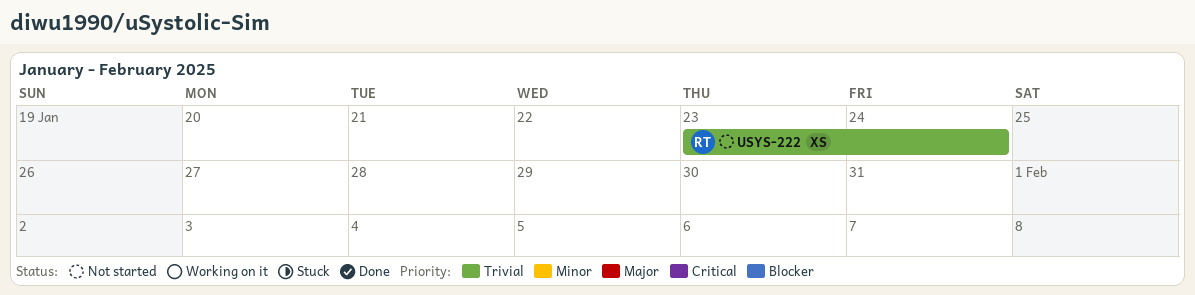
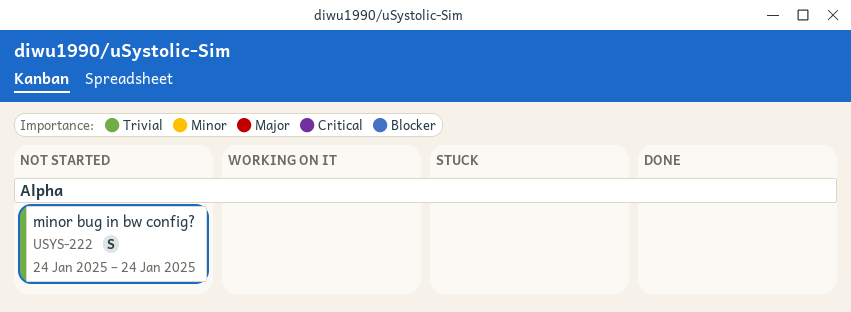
USYS-222, estimate: XS -> S
USYS-222, start: Jan 23 -> Jan 24

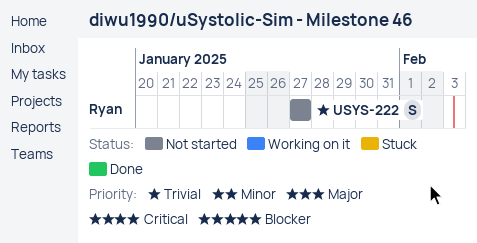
USYS-222, start: Jan 24 -> Jan 27
USYS-222, due: Jan 24 -> Jan 27

